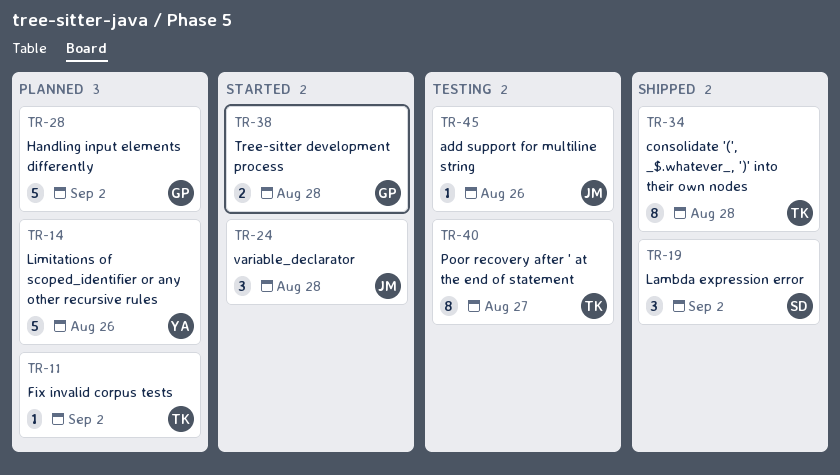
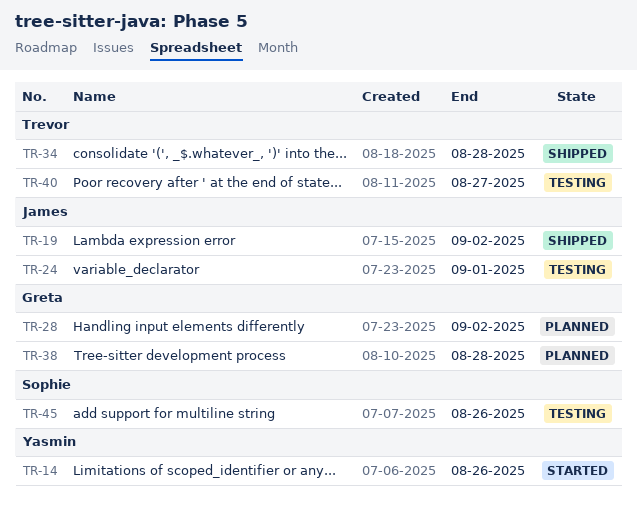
TR-11: present -> none
TR-14, status: Planned -> Started
TR-19, owner: Sophie -> James
TR-24, status: Started -> Testing
TR-24, due: Aug 28 -> Sep 1
TR-38, status: Started -> Planned
TR-45, owner: James -> Sophie

